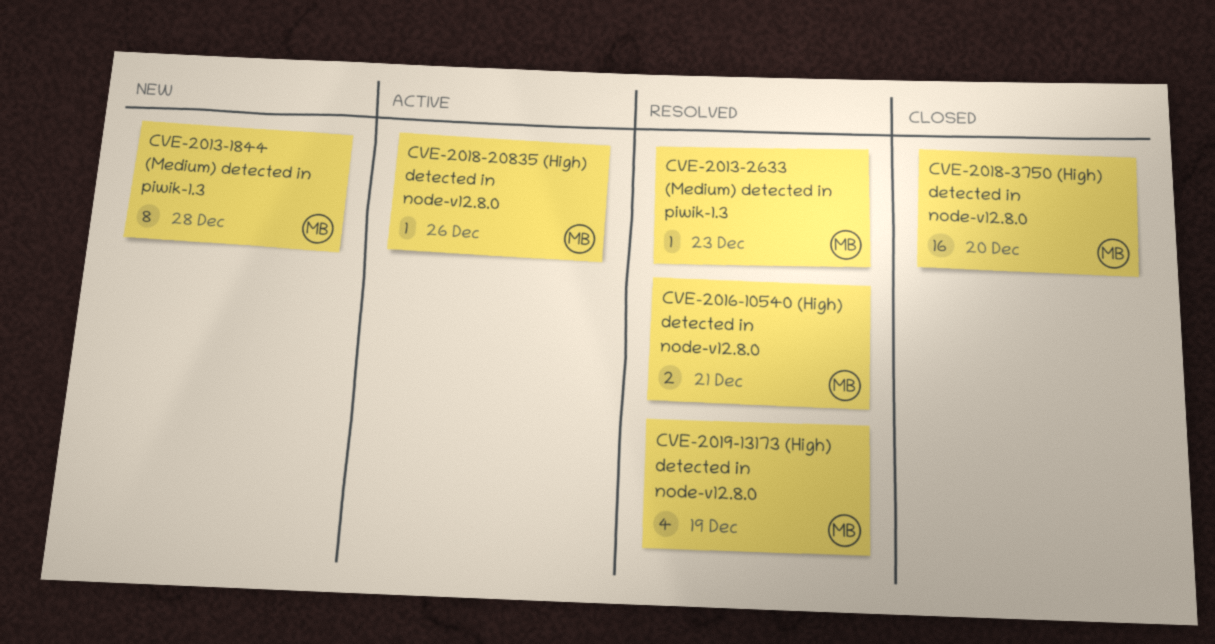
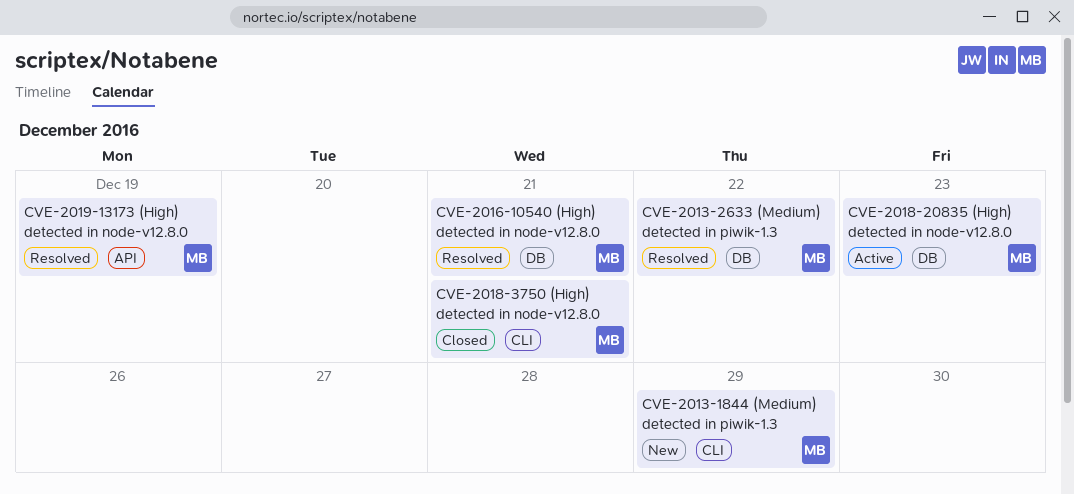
CVE-2013-1844 (Medium) detected in piwik-1.3, due: Dec 28 -> Dec 29
CVE-2013-2633 (Medium) detected in piwik-1.3, due: Dec 23 -> Dec 22
CVE-2018-20835 (High) detected in node-v12.8.0, due: Dec 26 -> Dec 23
CVE-2018-3750 (High) detected in node-v12.8.0, due: Dec 20 -> Dec 21

